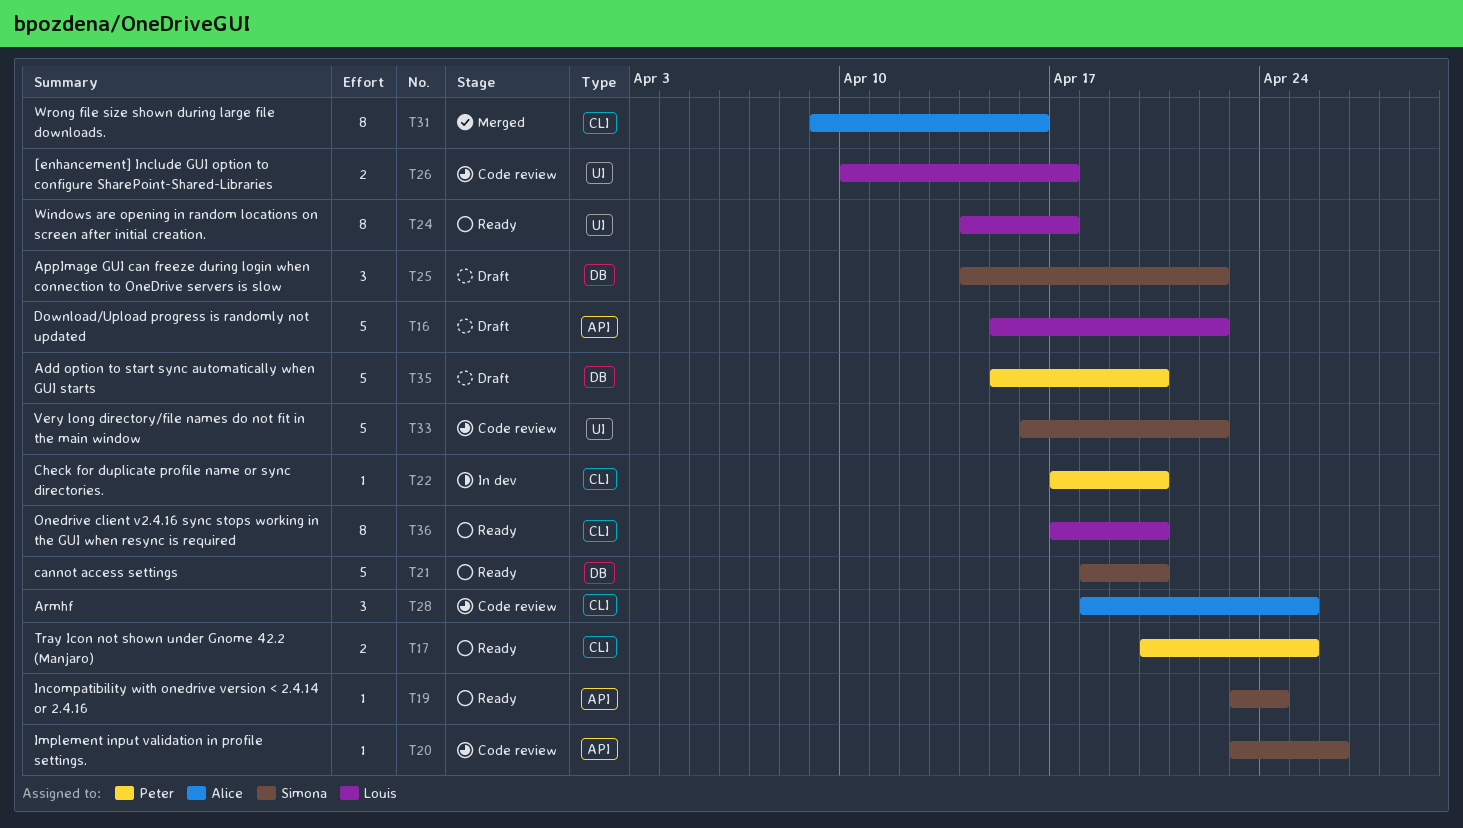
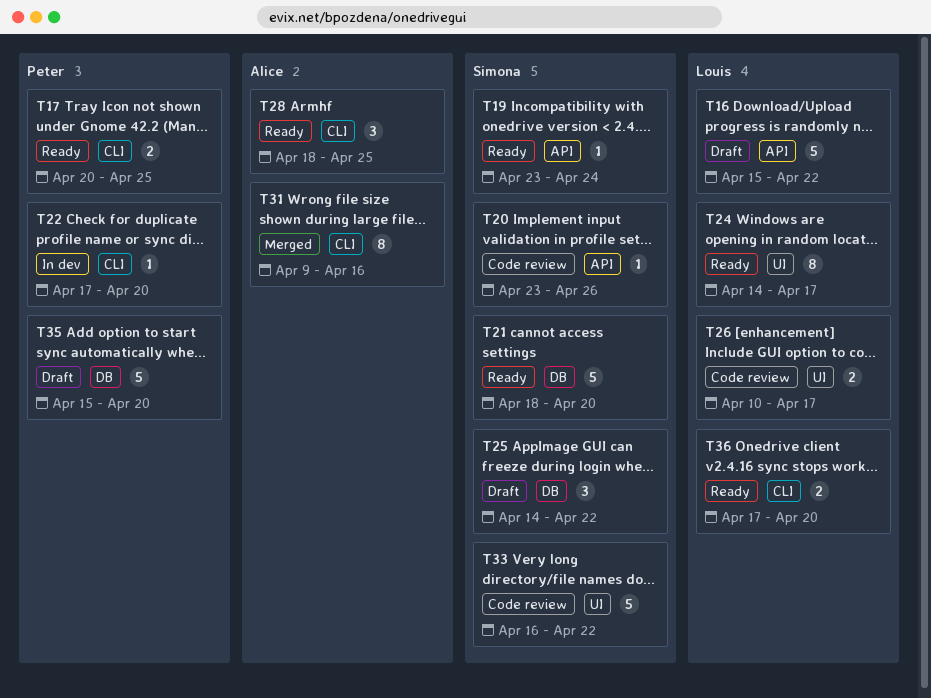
T28, status: Code review -> Ready
T36, estimate: 8 -> 2

